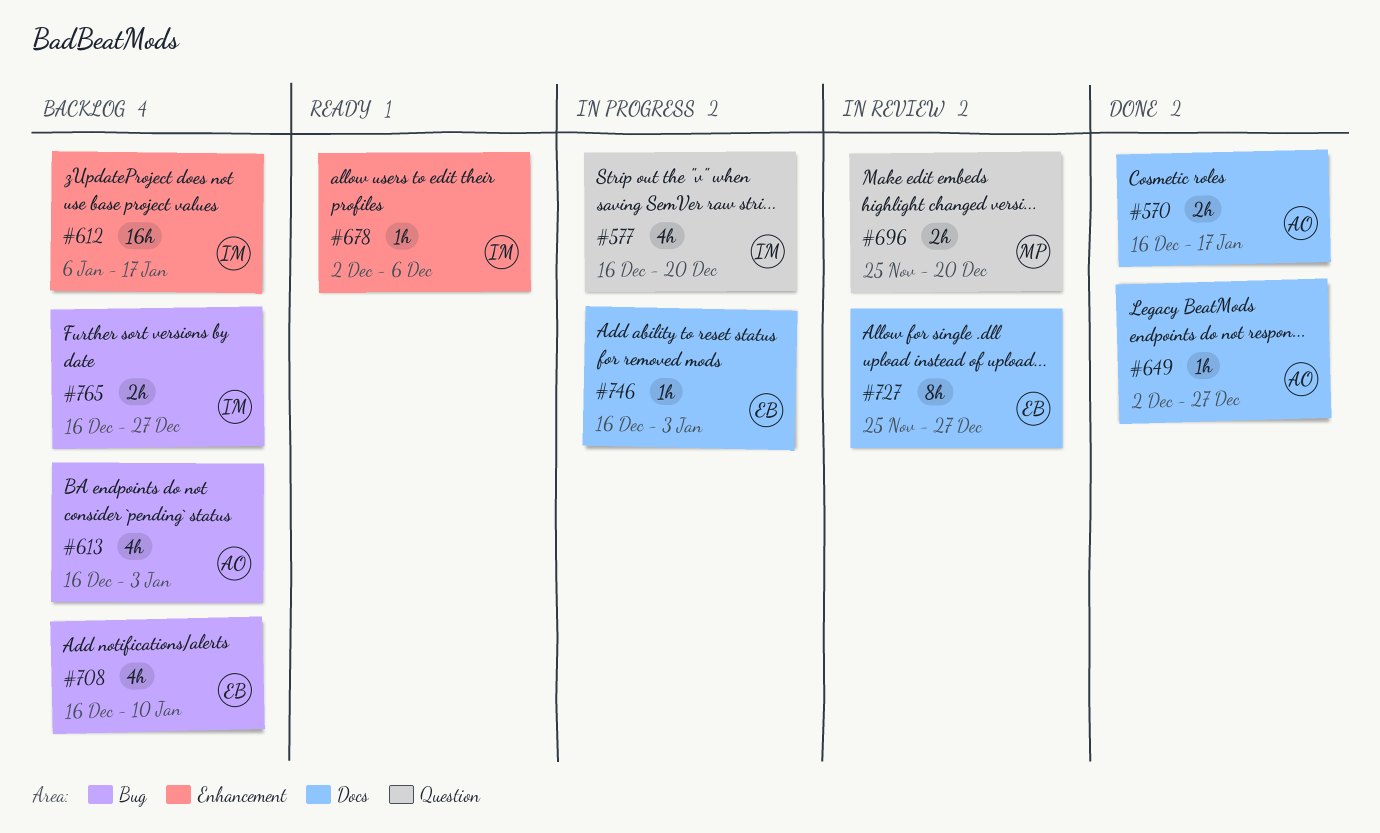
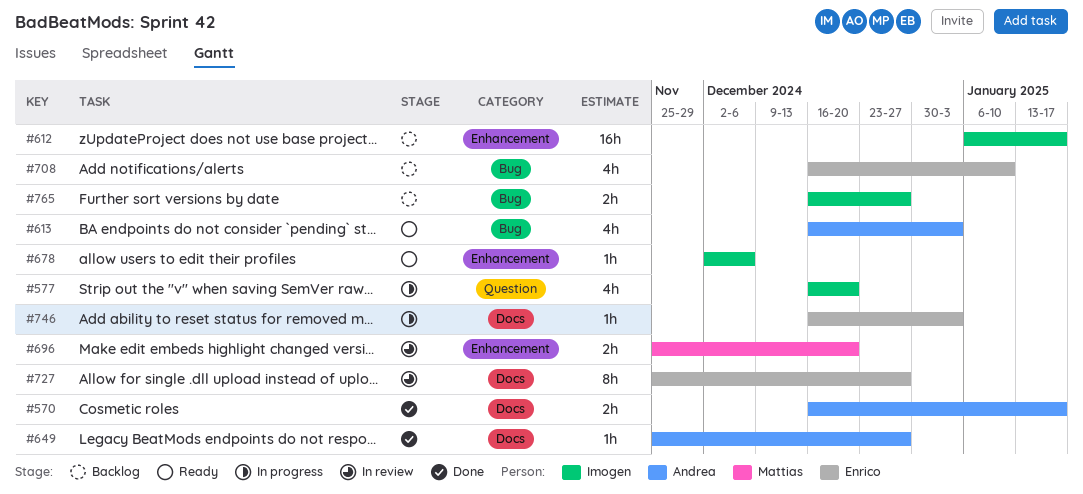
#613, status: Backlog -> Ready
#649, start: Dec 2 -> Nov 25
#696, label: Question -> Enhancement

